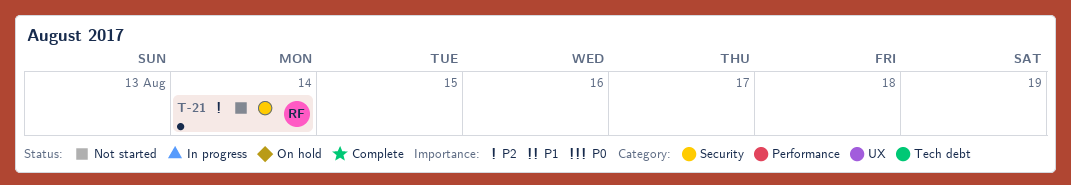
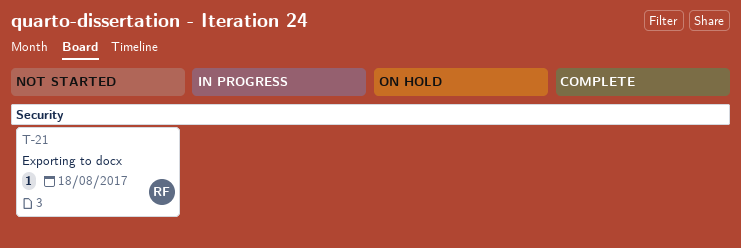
T-21, due: Aug 14 -> Aug 18

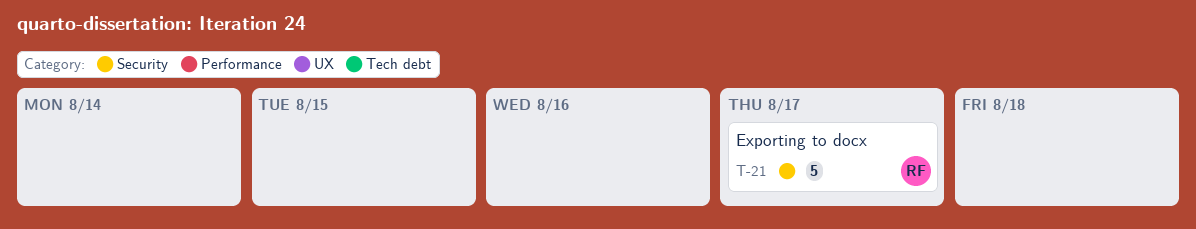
T-21, estimate: 1 -> 5
T-21, due: Aug 18 -> Aug 17

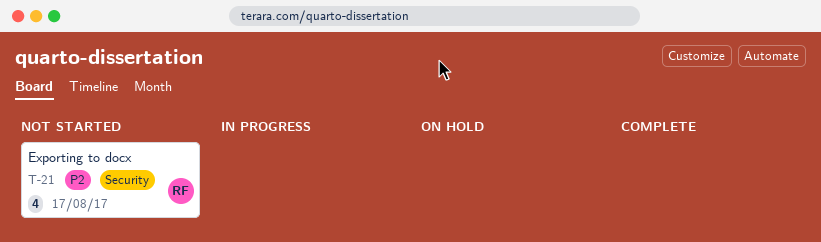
T-21, estimate: 5 -> 4

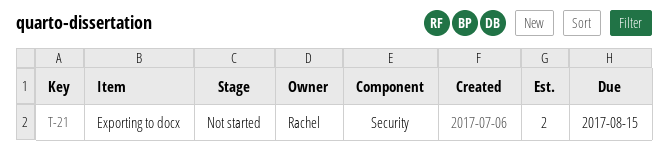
T-21, estimate: 4 -> 2
T-21, due: Aug 17 -> Aug 15

